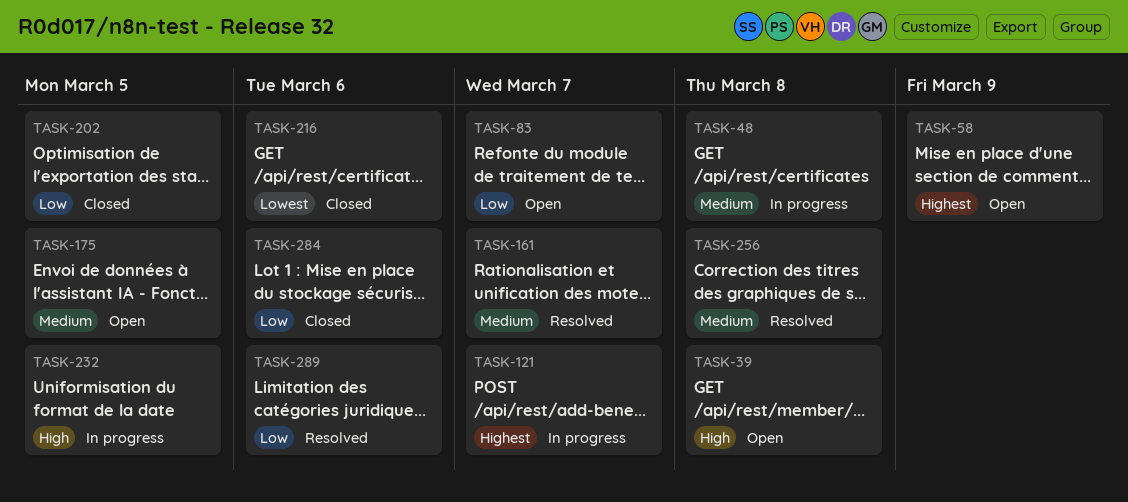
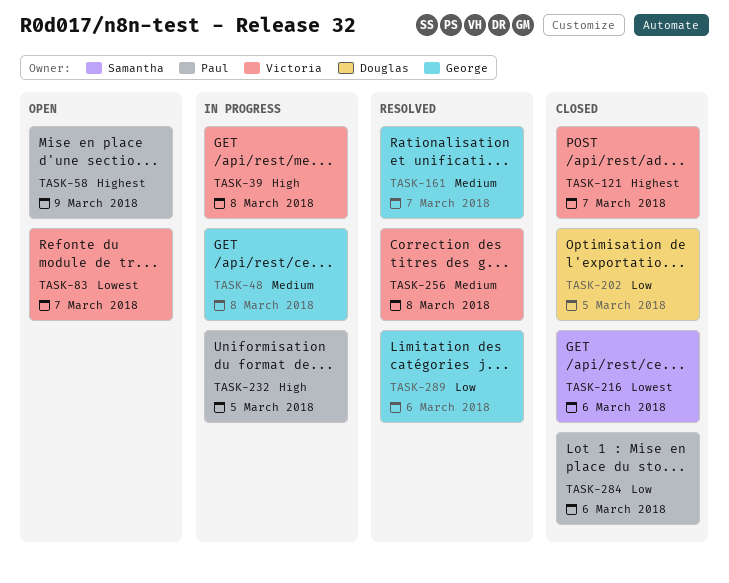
TASK-39, status: Open -> In progress
TASK-83, priority: Low -> Lowest
TASK-121, status: In progress -> Closed
TASK-175: present -> none

